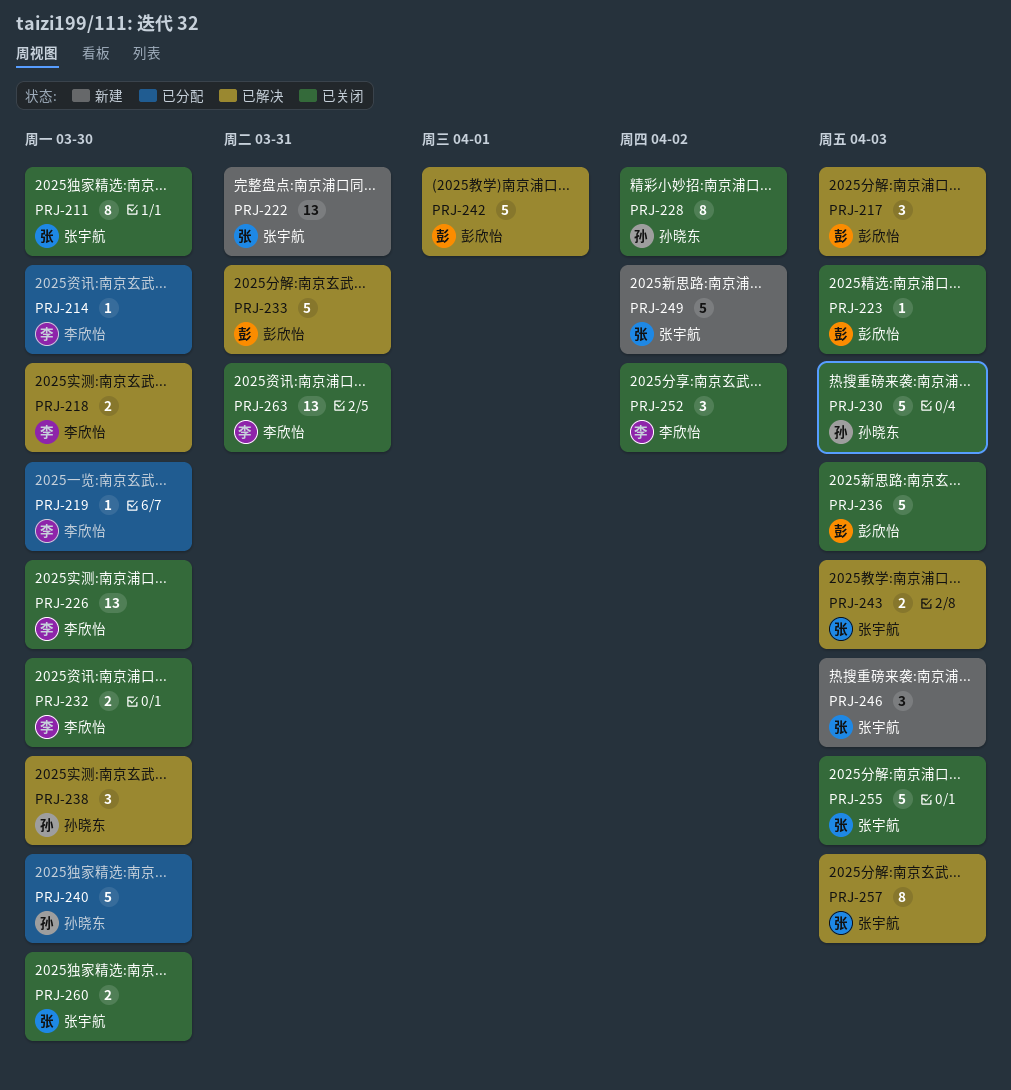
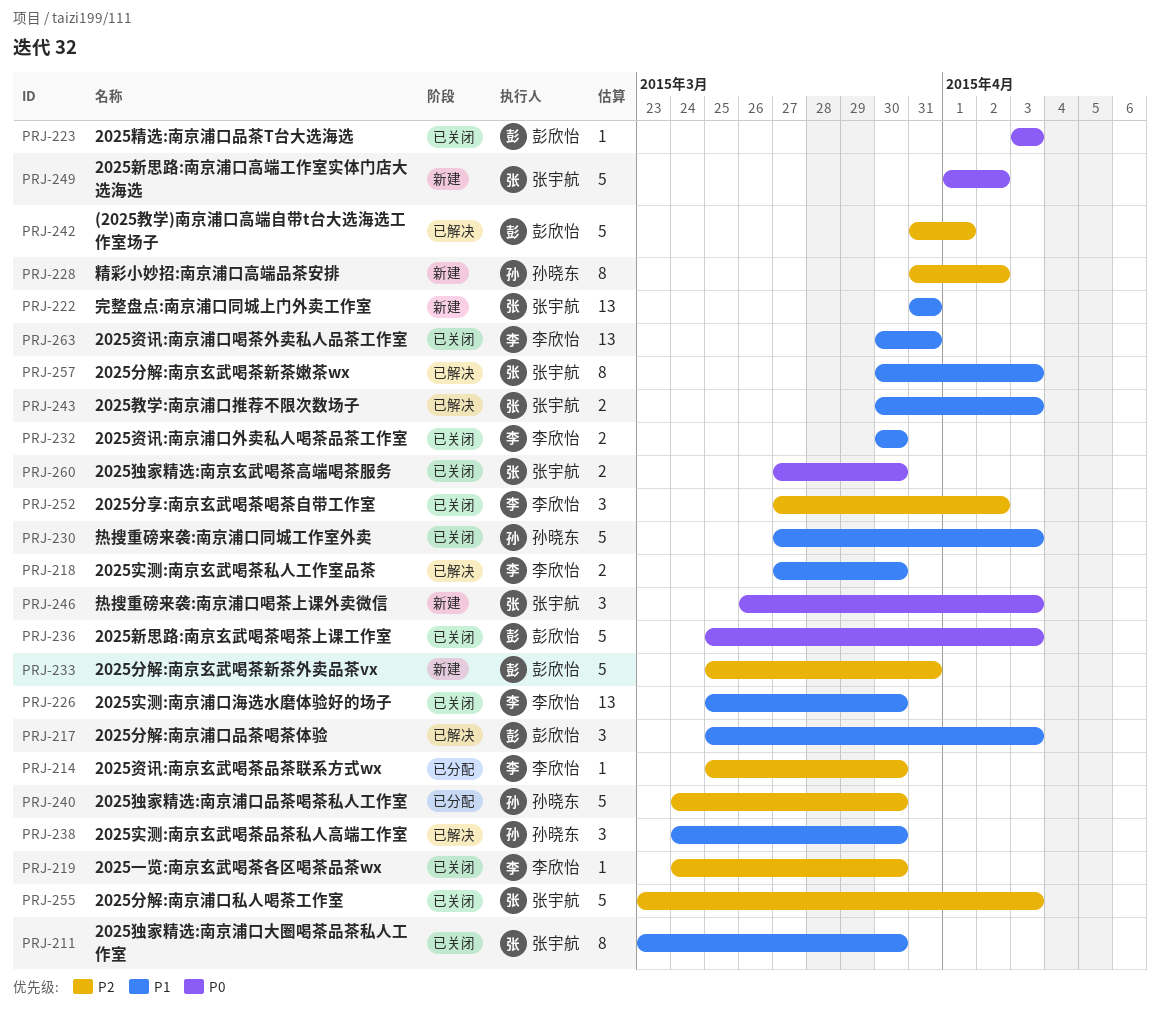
PRJ-219, status: 已分配 -> 已关闭
PRJ-228, status: 已关闭 -> 新建
PRJ-233, status: 已解决 -> 新建

